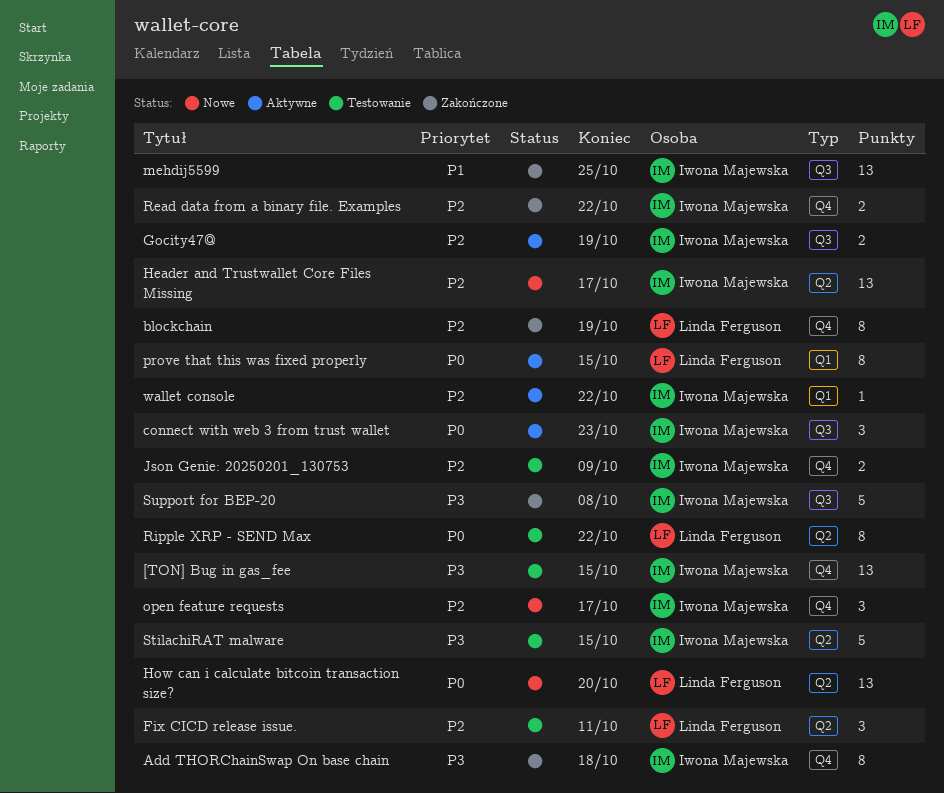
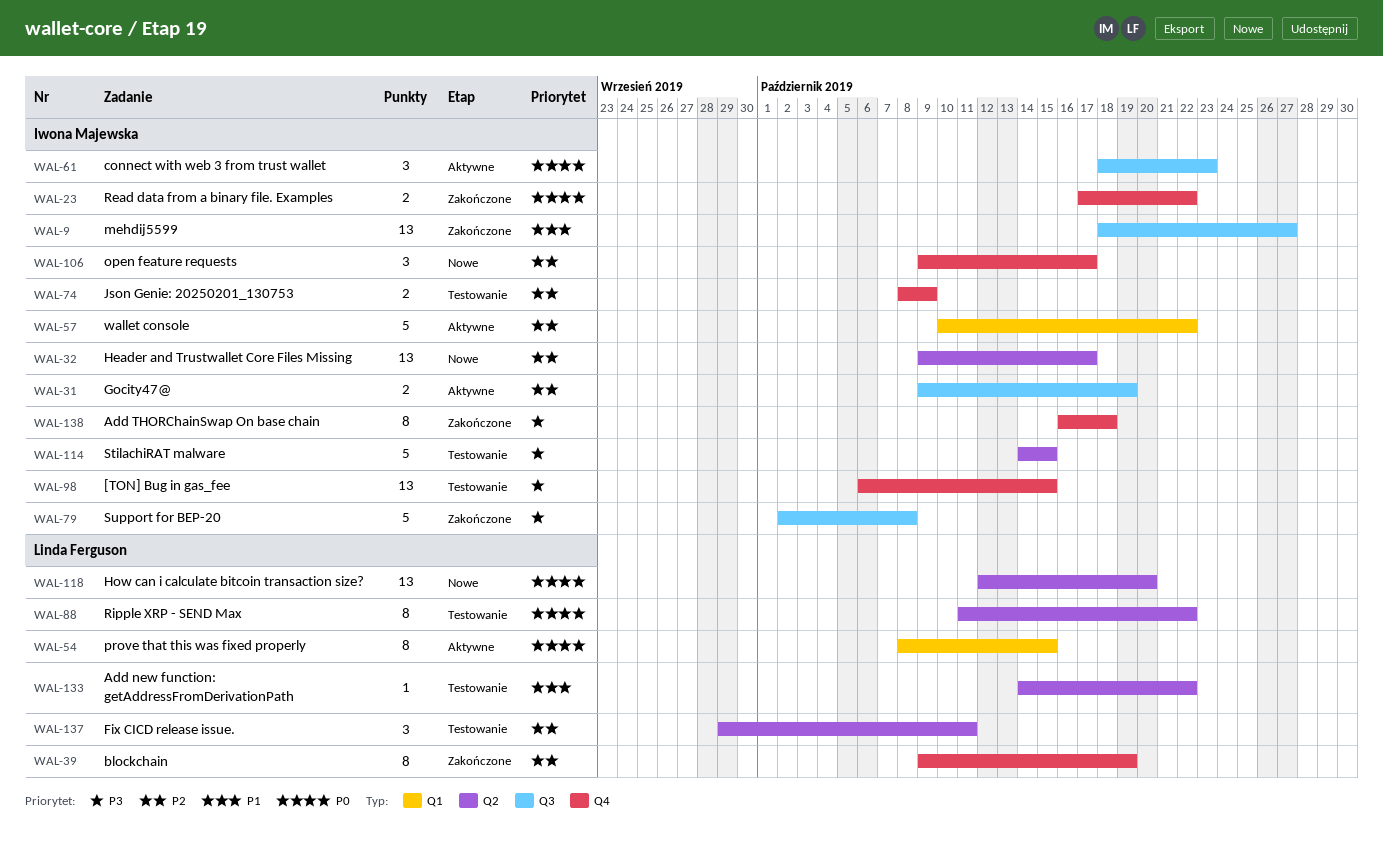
Add new function: getAddressFromDerivationPath: none -> present
mehdij5599, due: Oct 25 -> Oct 27
Read data from a binary file. Examples, priority: P2 -> P0
wallet console, estimate: 1 -> 5

